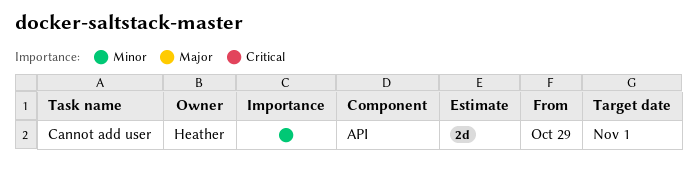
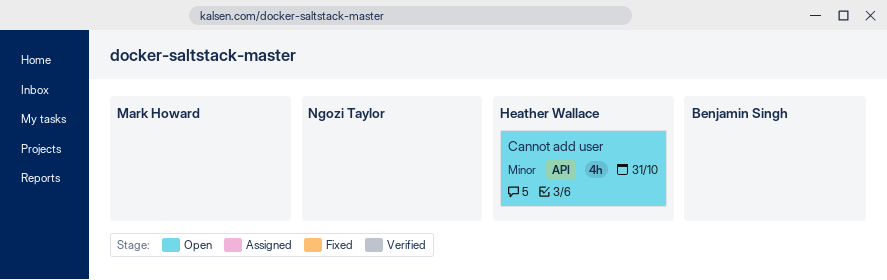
Cannot add user, estimate: 2d -> 4h
Cannot add user, due: Nov 1 -> Oct 31

